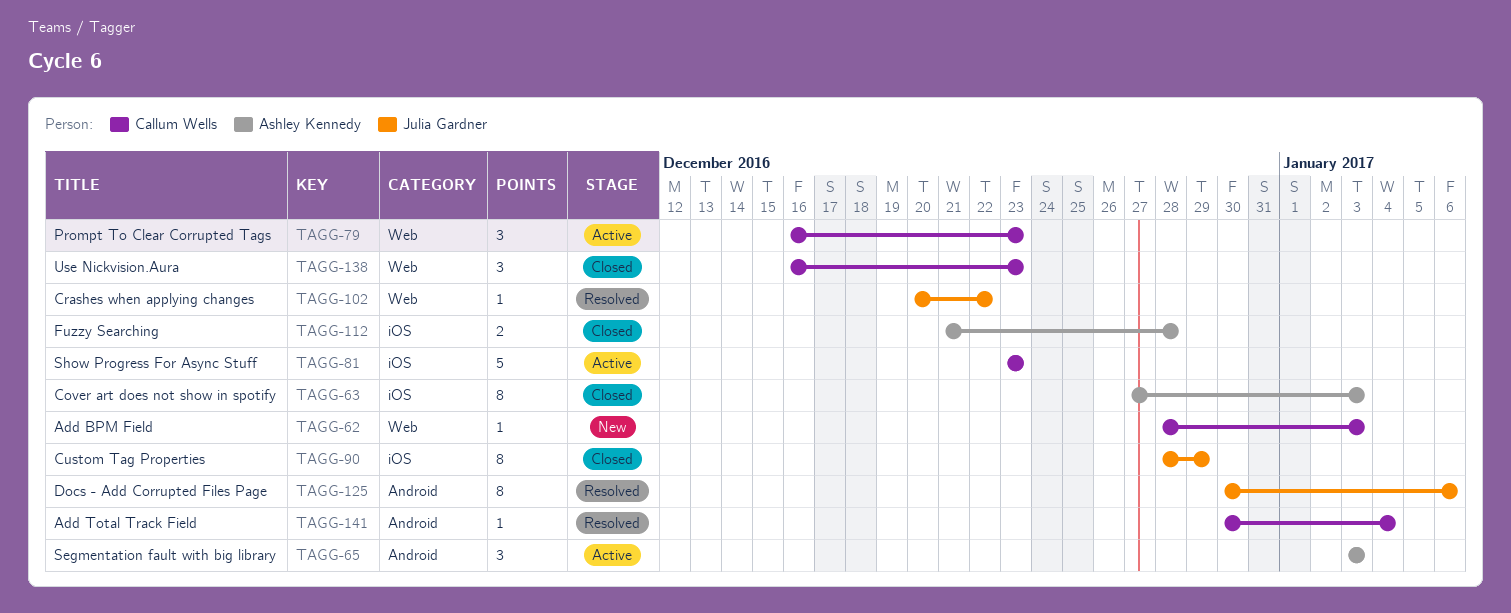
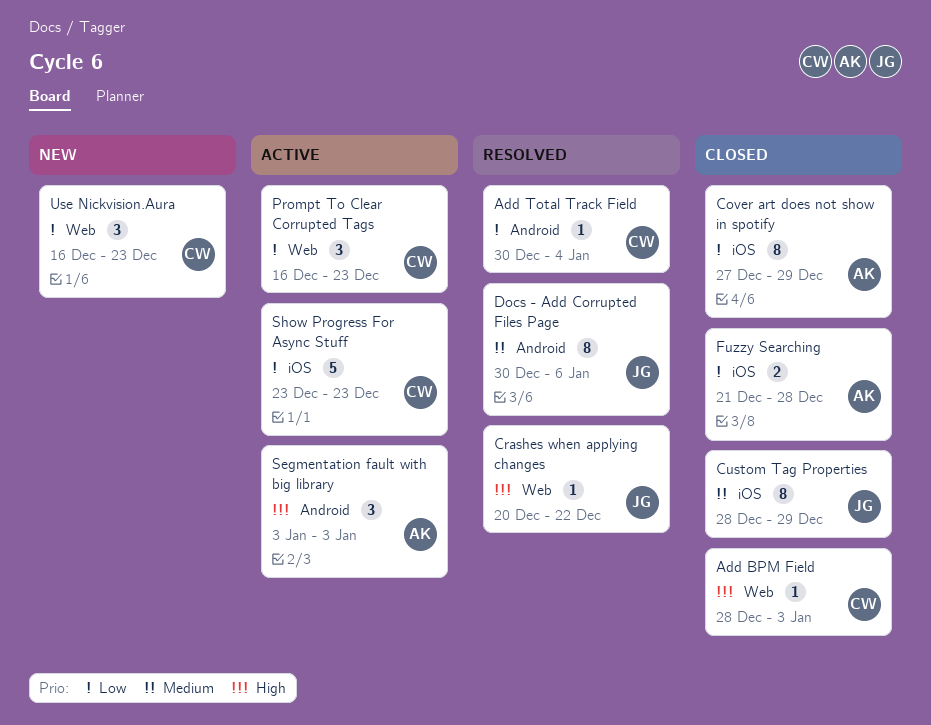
Add BPM Field, status: New -> Closed
Cover art does not show in spotify, due: Jan 3 -> Dec 29
Use Nickvision.Aura, status: Closed -> New

